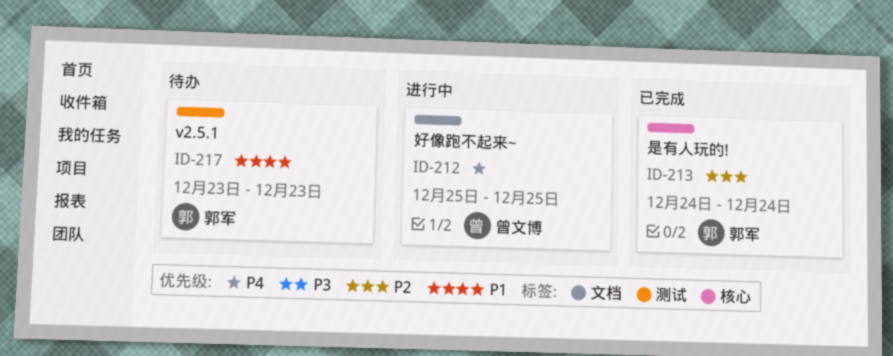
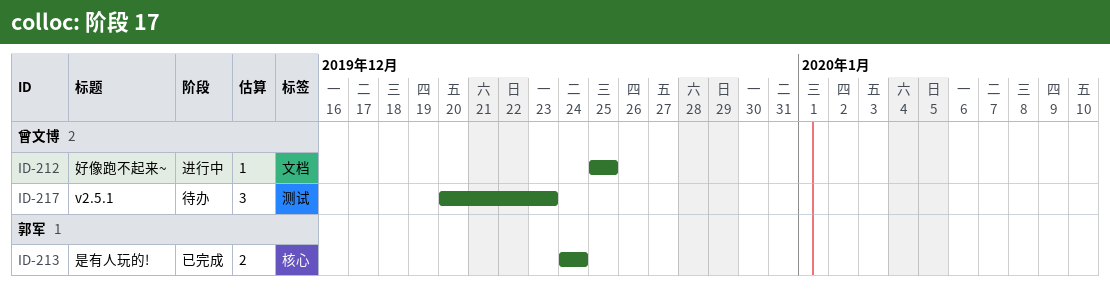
ID-217, owner: 郭军 -> 曾文博
ID-217, start: Dec 23 -> Dec 20

